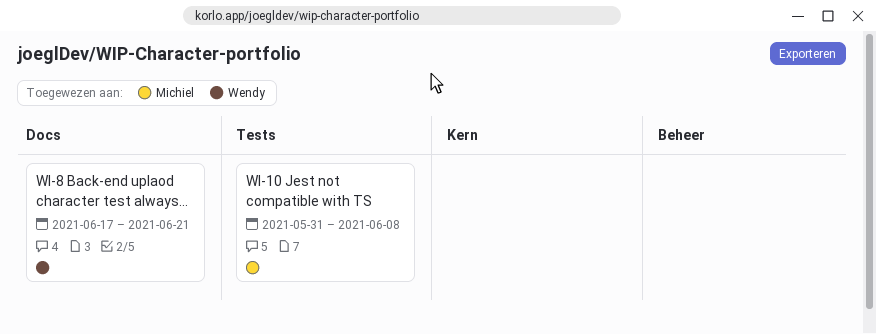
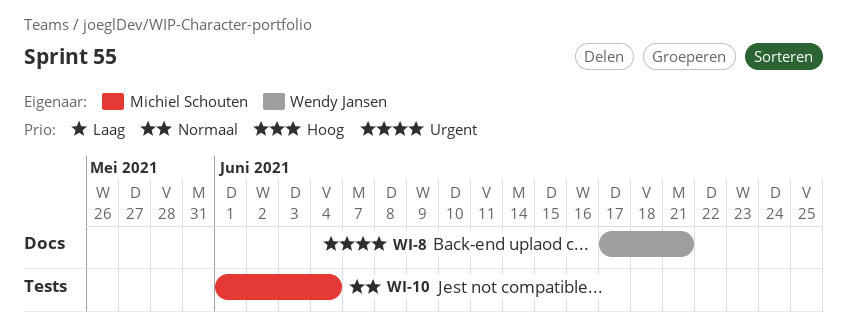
WI-10, start: May 31 -> Jun 1
WI-10, due: Jun 8 -> Jun 4

